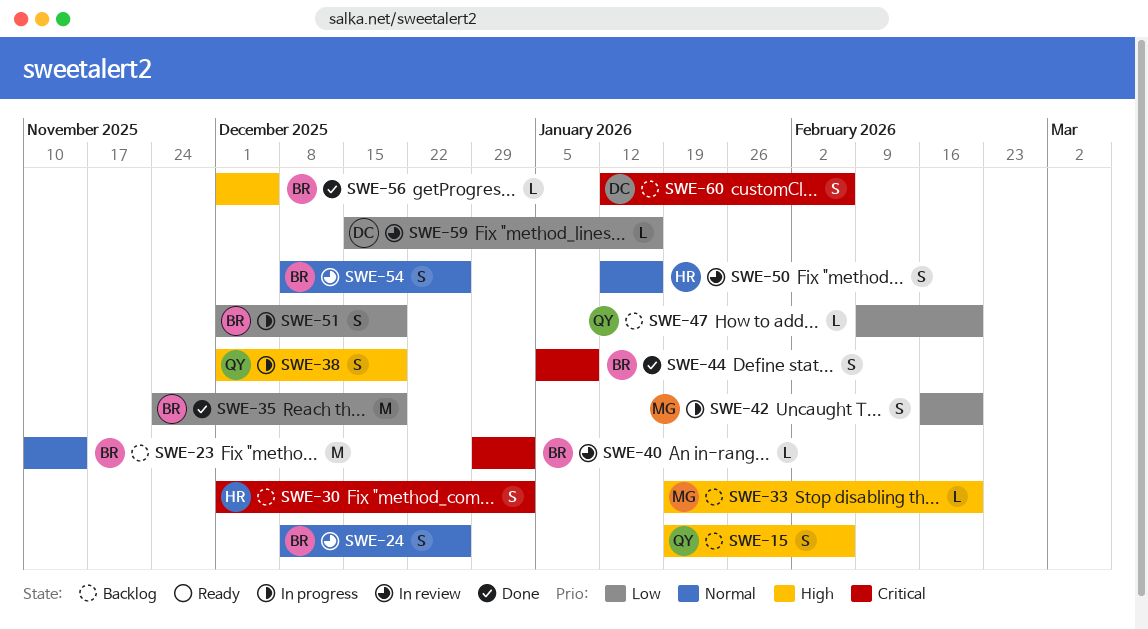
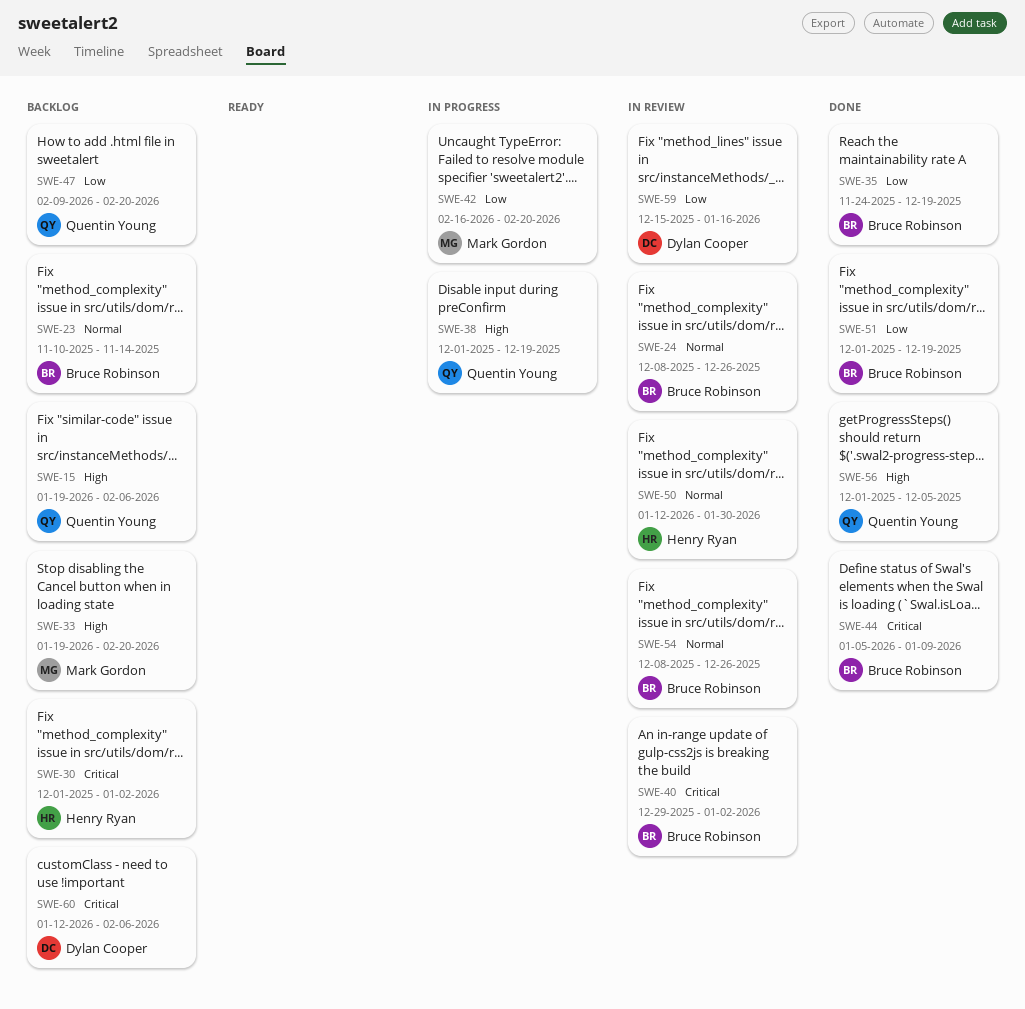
SWE-50, due: Jan 16 -> Jan 30
SWE-51, status: In progress -> Done
SWE-56, owner: Bruce Robinson -> Quentin Young

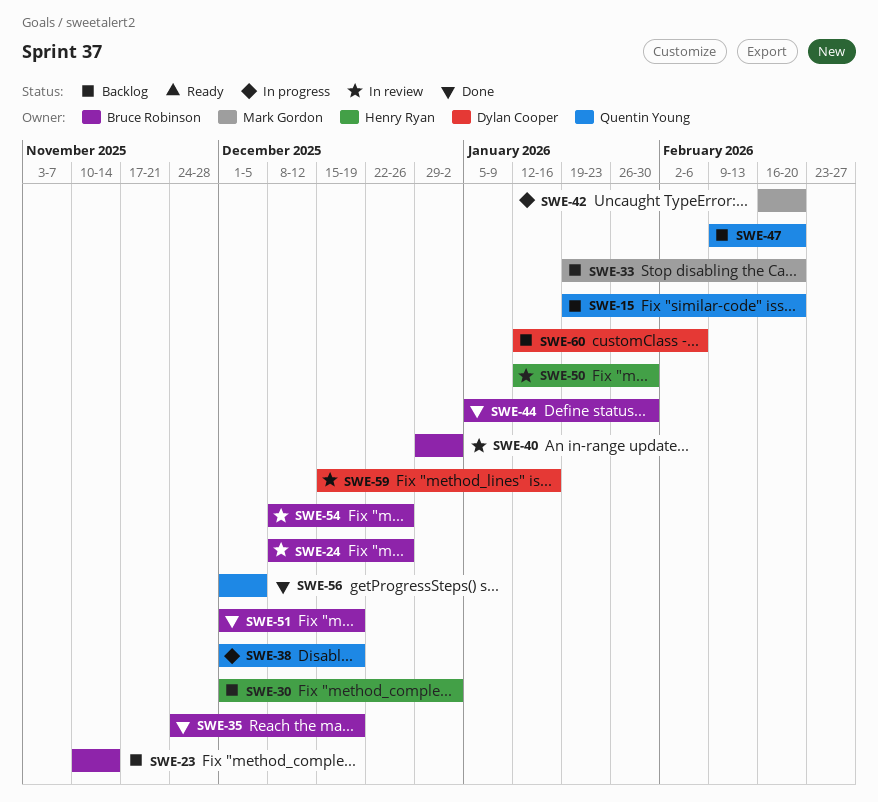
SWE-15, due: Feb 6 -> Feb 20
SWE-44, due: Jan 9 -> Jan 30

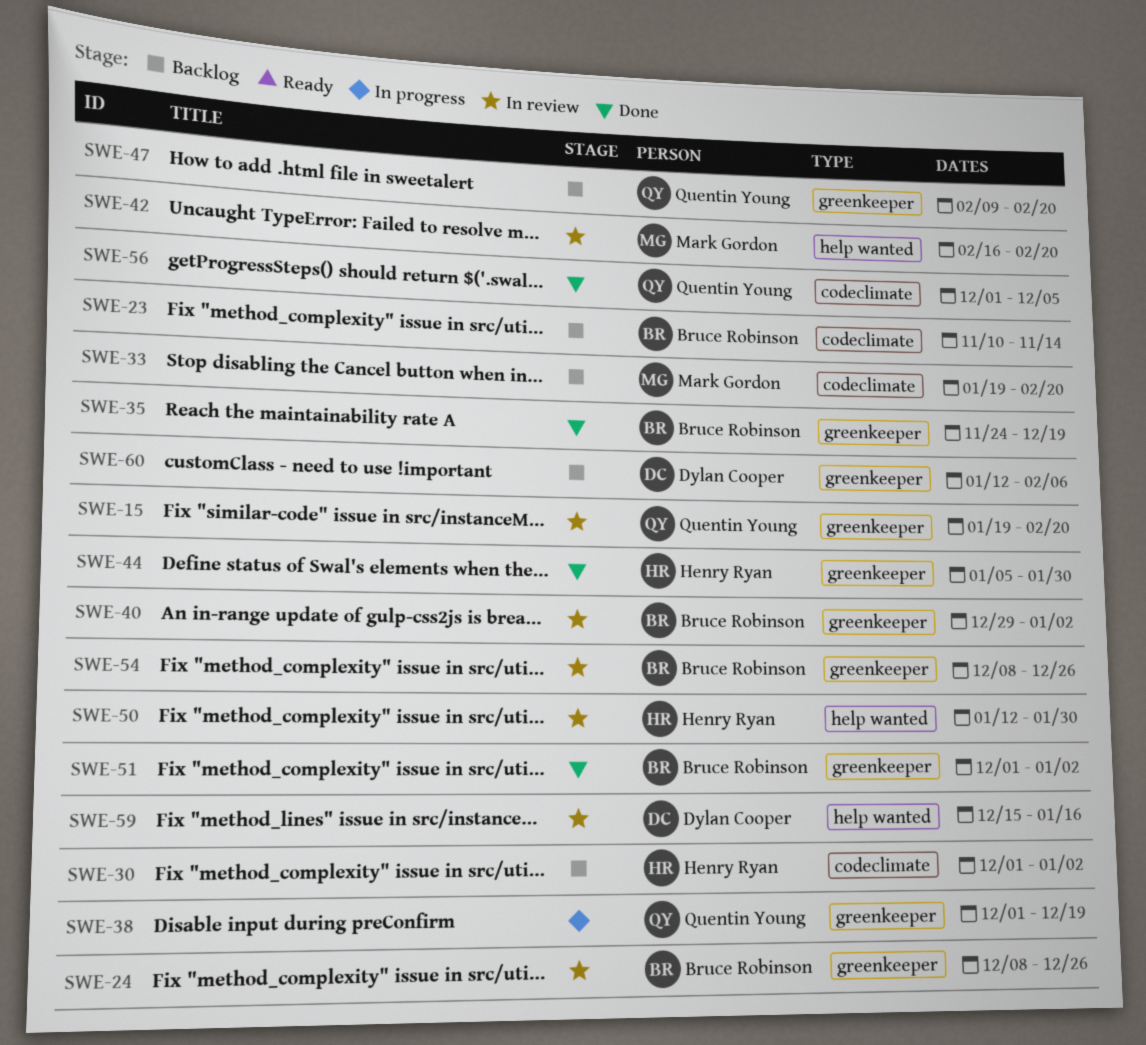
SWE-15, status: Backlog -> In review
SWE-42, status: In progress -> In review
SWE-44, owner: Bruce Robinson -> Henry Ryan
SWE-51, due: Dec 19 -> Jan 2

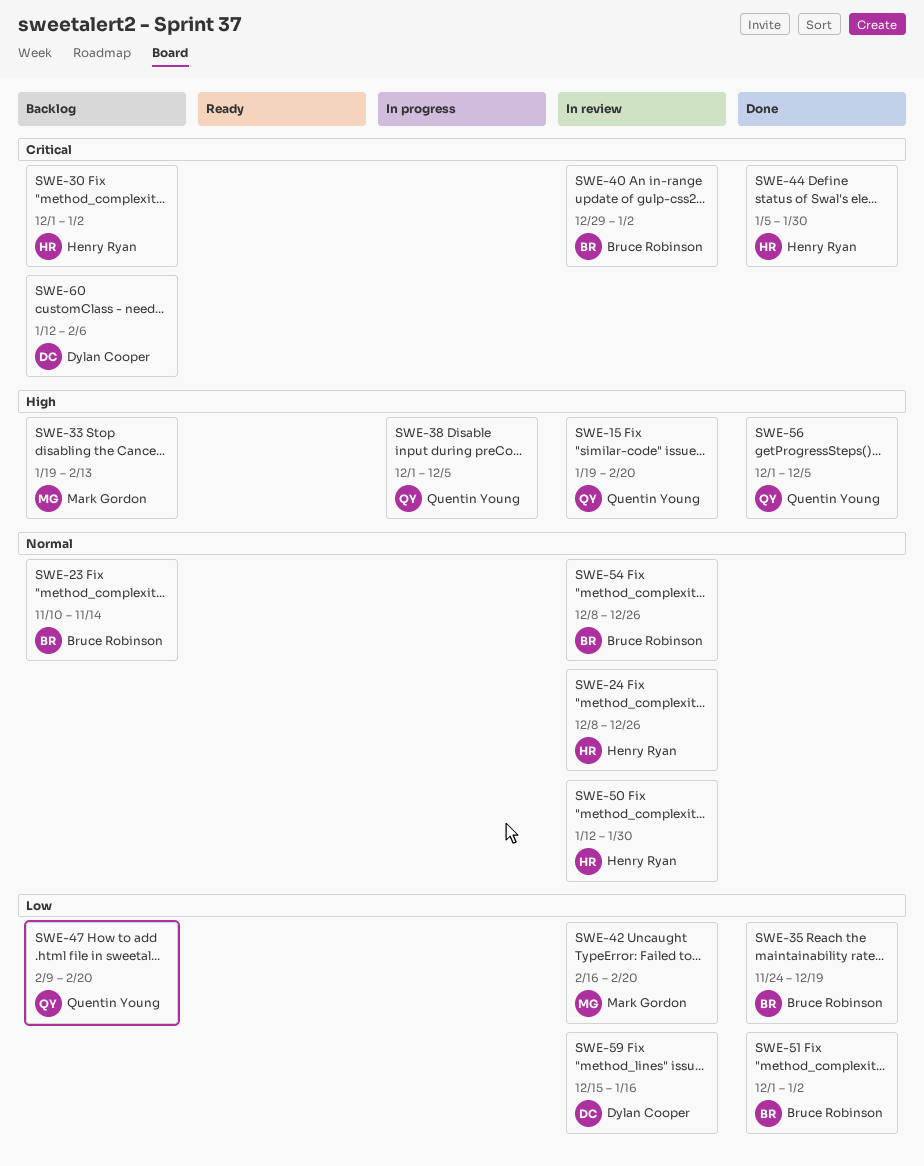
SWE-24, owner: Bruce Robinson -> Henry Ryan
SWE-33, due: Feb 20 -> Feb 13
SWE-38, due: Dec 19 -> Dec 5

